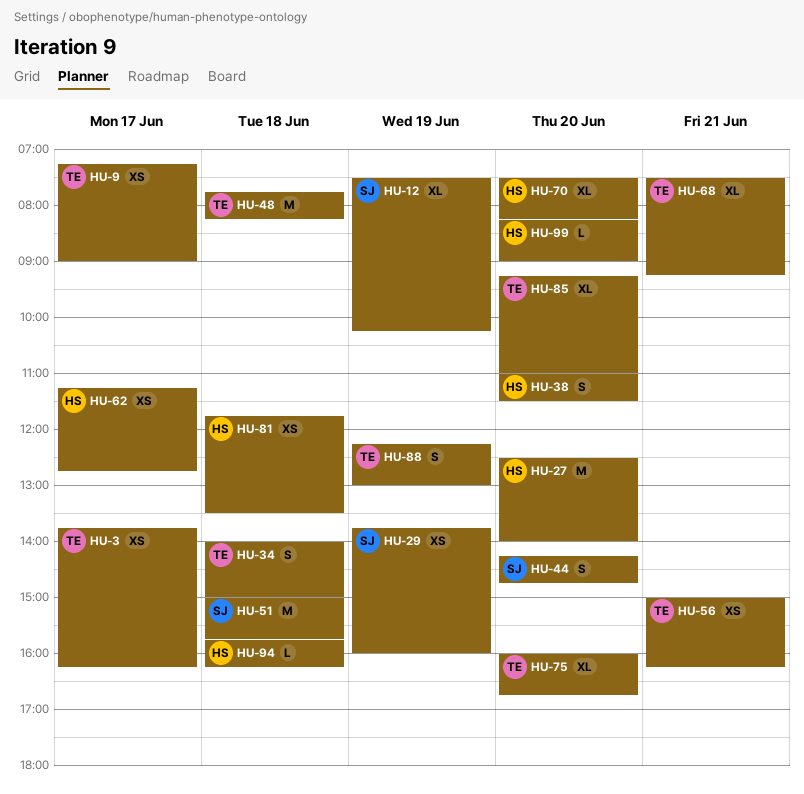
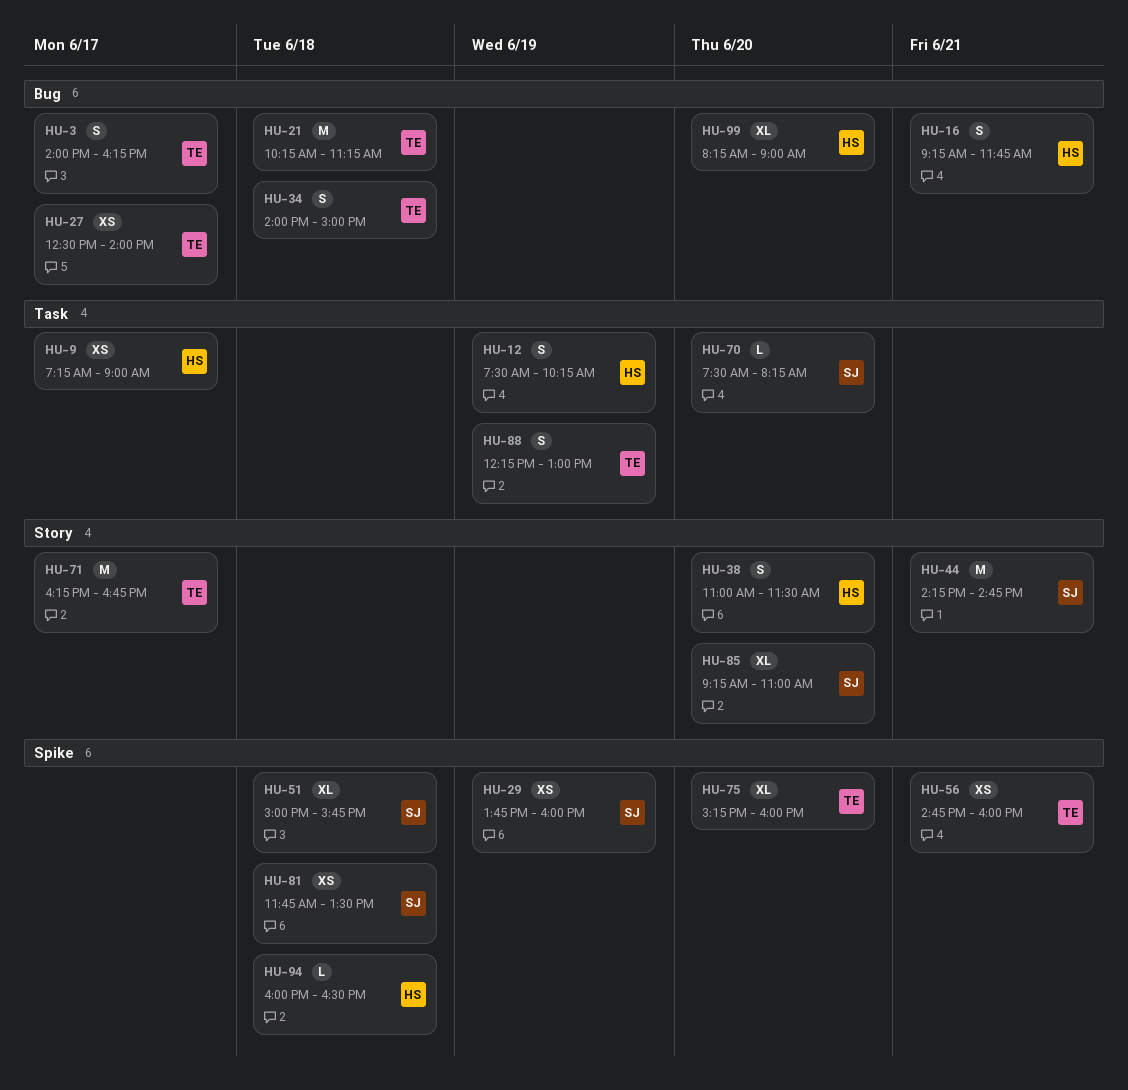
HU-3, estimate: XS -> S
HU-3, begins: 13:45 -> 14:00
HU-9, owner: TE -> HS
HU-12, owner: SJ -> HS
HU-12, estimate: XL -> S
HU-16: none -> present
HU-21: none -> present
HU-27, owner: HS -> TE
HU-27, estimate: M -> XS
HU-27, day: Jun 20 -> Jun 17
HU-44, estimate: S -> M
HU-44, day: Jun 20 -> Jun 21
HU-48: present -> none
HU-51, estimate: M -> XL
HU-56, begins: 15:00 -> 14:45
HU-56, ends: 16:15 -> 16:00
HU-62: present -> none
HU-68: present -> none
HU-70, owner: HS -> SJ
HU-70, estimate: XL -> L
HU-71: none -> present
HU-75, begins: 16:00 -> 15:15
HU-75, ends: 16:45 -> 16:00
HU-81, owner: HS -> SJ
HU-85, owner: TE -> SJ
HU-94, begins: 15:45 -> 16:00
HU-94, ends: 16:15 -> 16:30
HU-99, estimate: L -> XL

